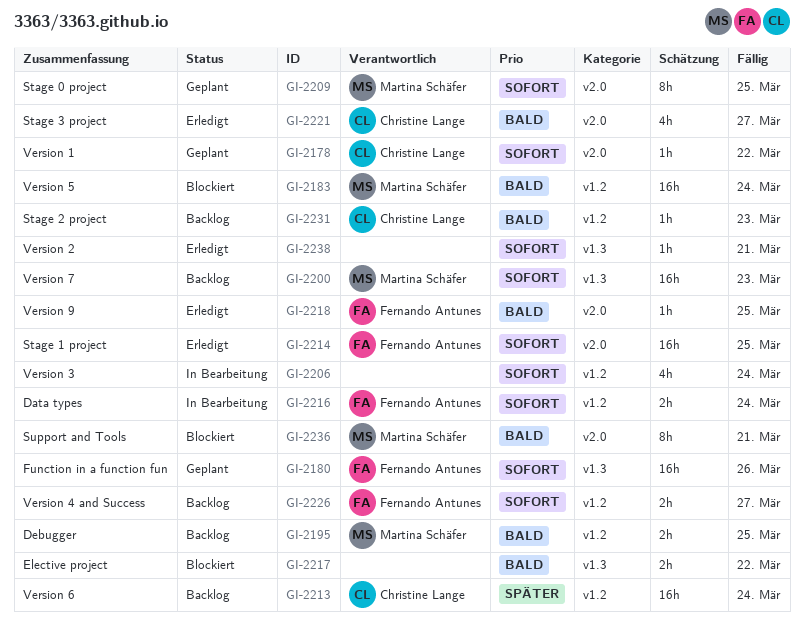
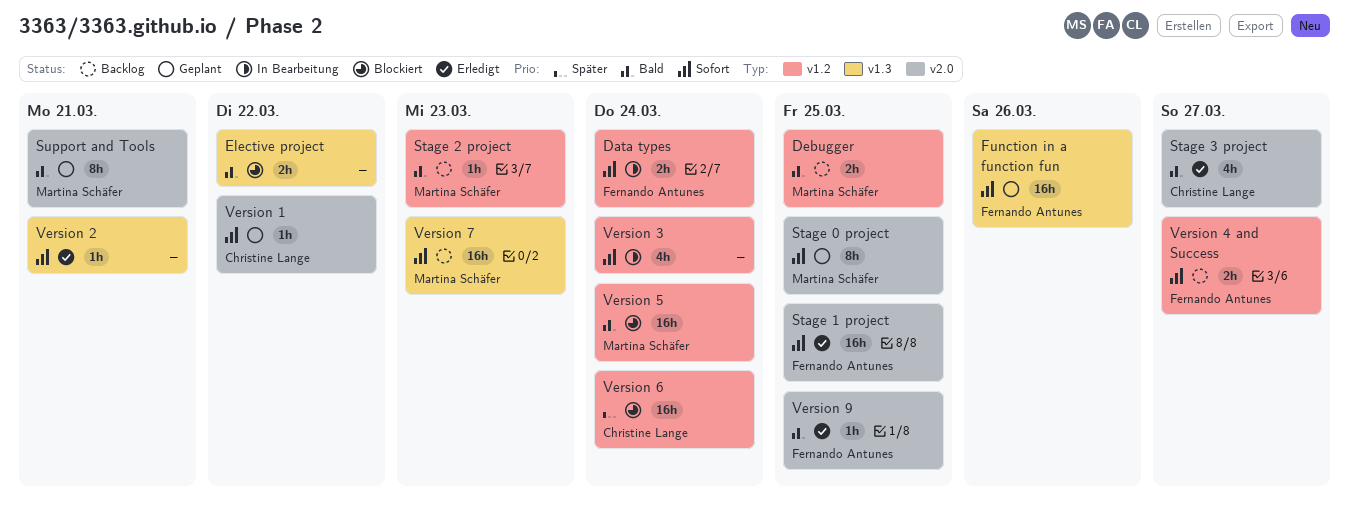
Stage 2 project, owner: Christine Lange -> Martina Schäfer
Support and Tools, status: Blockiert -> Geplant
Version 6, status: Backlog -> Blockiert

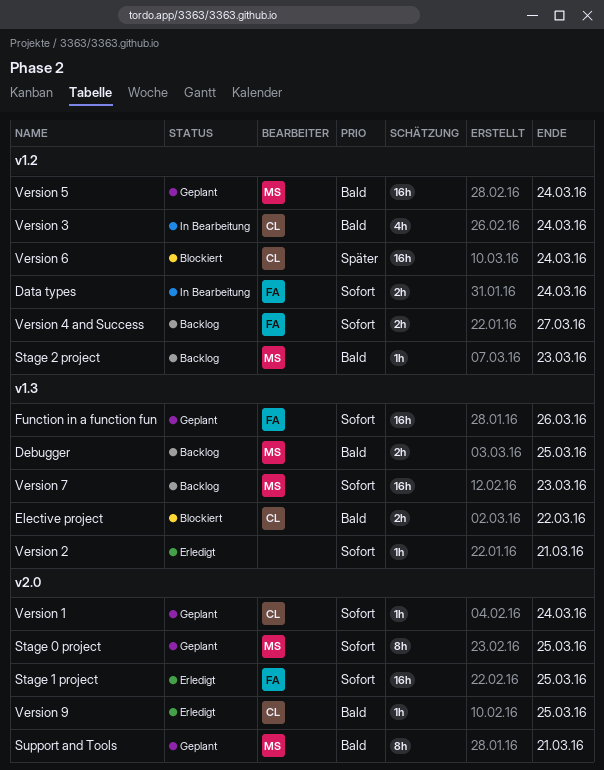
Debugger, label: v1.2 -> v1.3
Elective project, owner: none -> Christine Lange
Stage 3 project: present -> none
Version 1, due: Mar 22 -> Mar 24
Version 3, owner: none -> Christine Lange
Version 3, priority: Sofort -> Bald
Version 5, status: Blockiert -> Geplant
Version 9, owner: Fernando Antunes -> Christine Lange

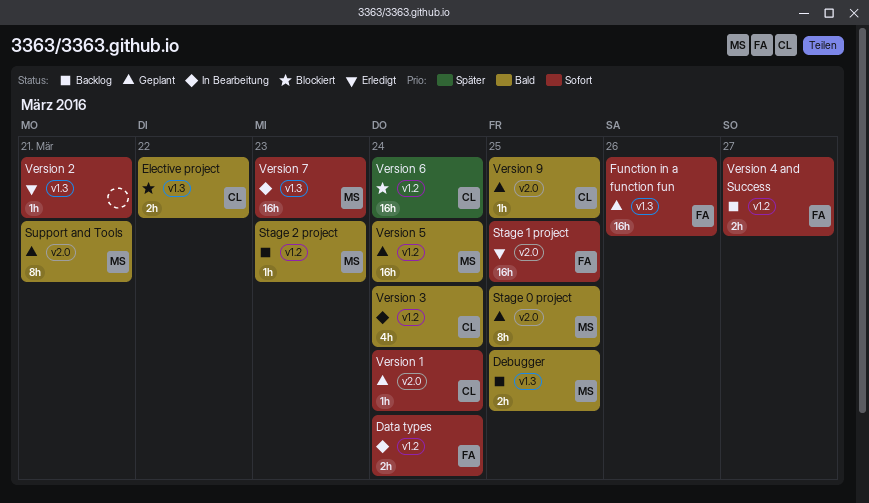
Stage 0 project, priority: Sofort -> Bald
Version 7, status: Backlog -> In Bearbeitung
Version 9, status: Erledigt -> Geplant

